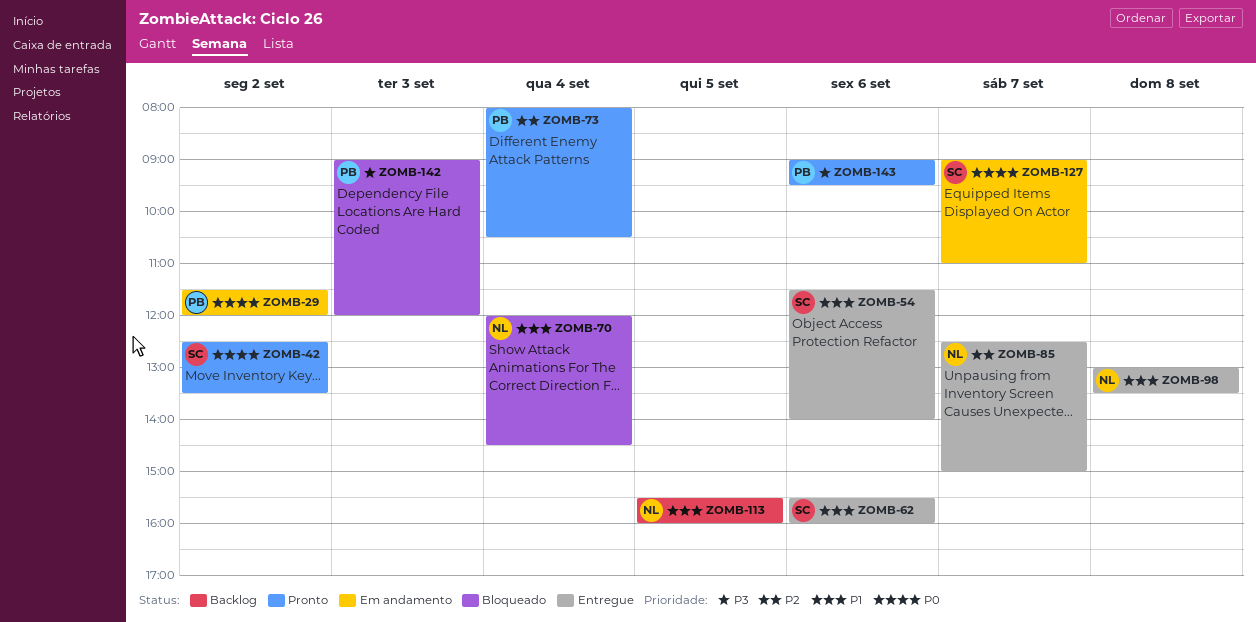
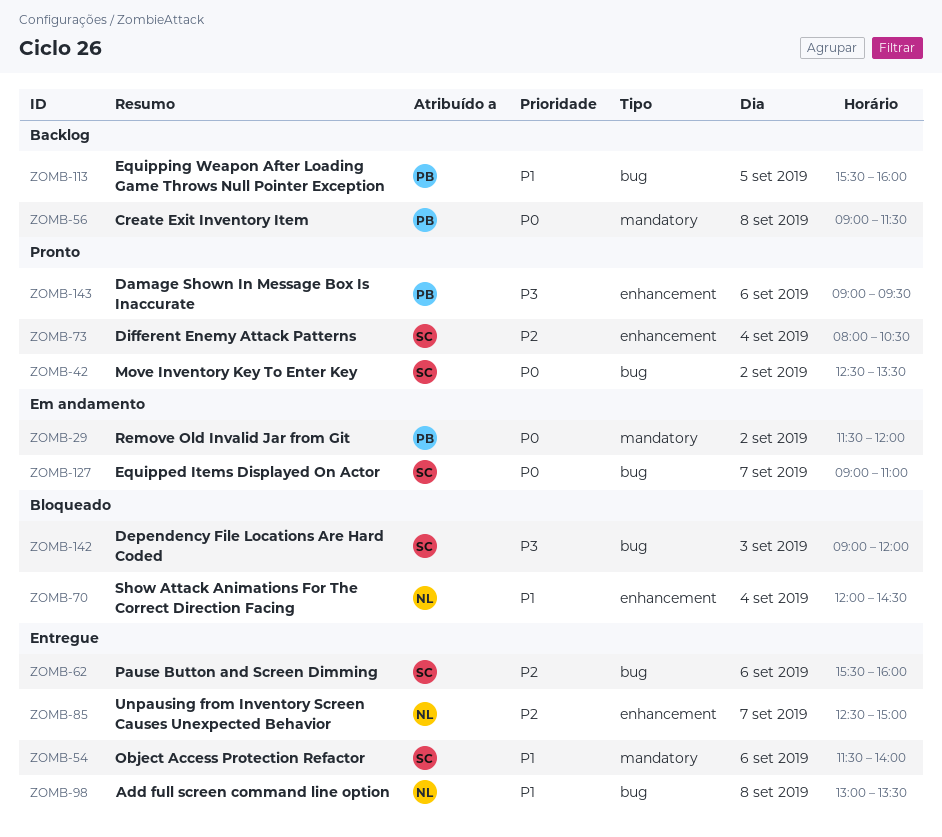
ZOMB-56: none -> present
ZOMB-62, priority: P1 -> P2
ZOMB-73, owner: PB -> SC
ZOMB-113, owner: NL -> PB
ZOMB-142, owner: PB -> SC

